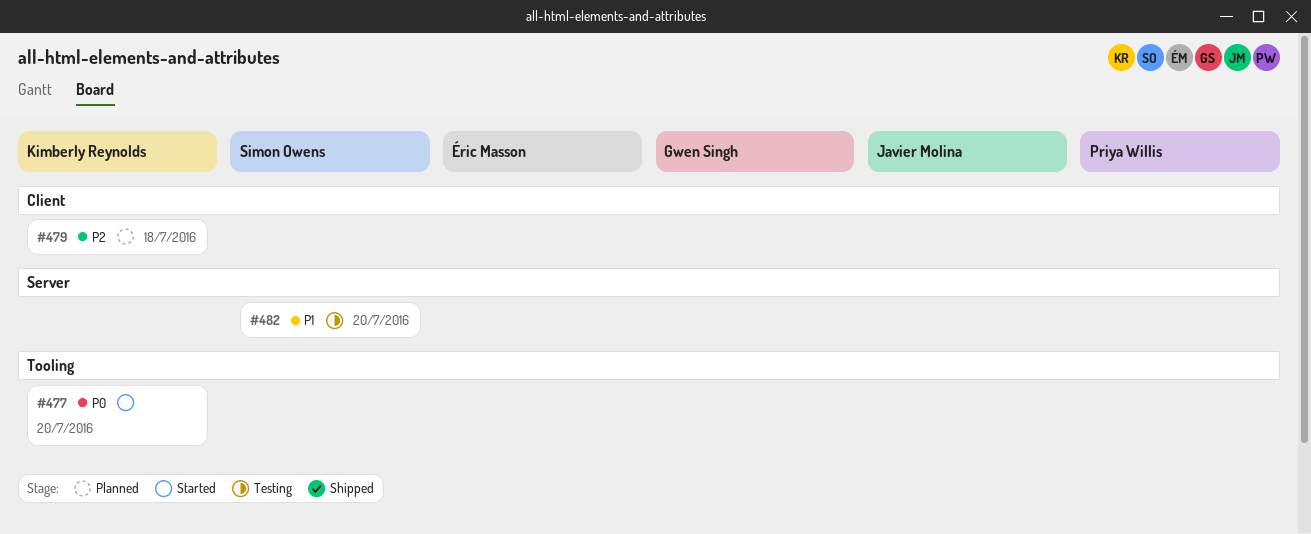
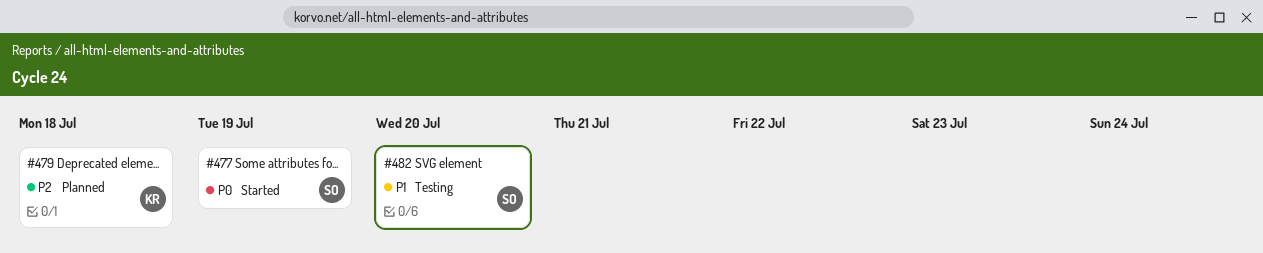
#477, owner: Kimberly Reynolds -> Simon Owens
#477, due: Jul 20 -> Jul 19

